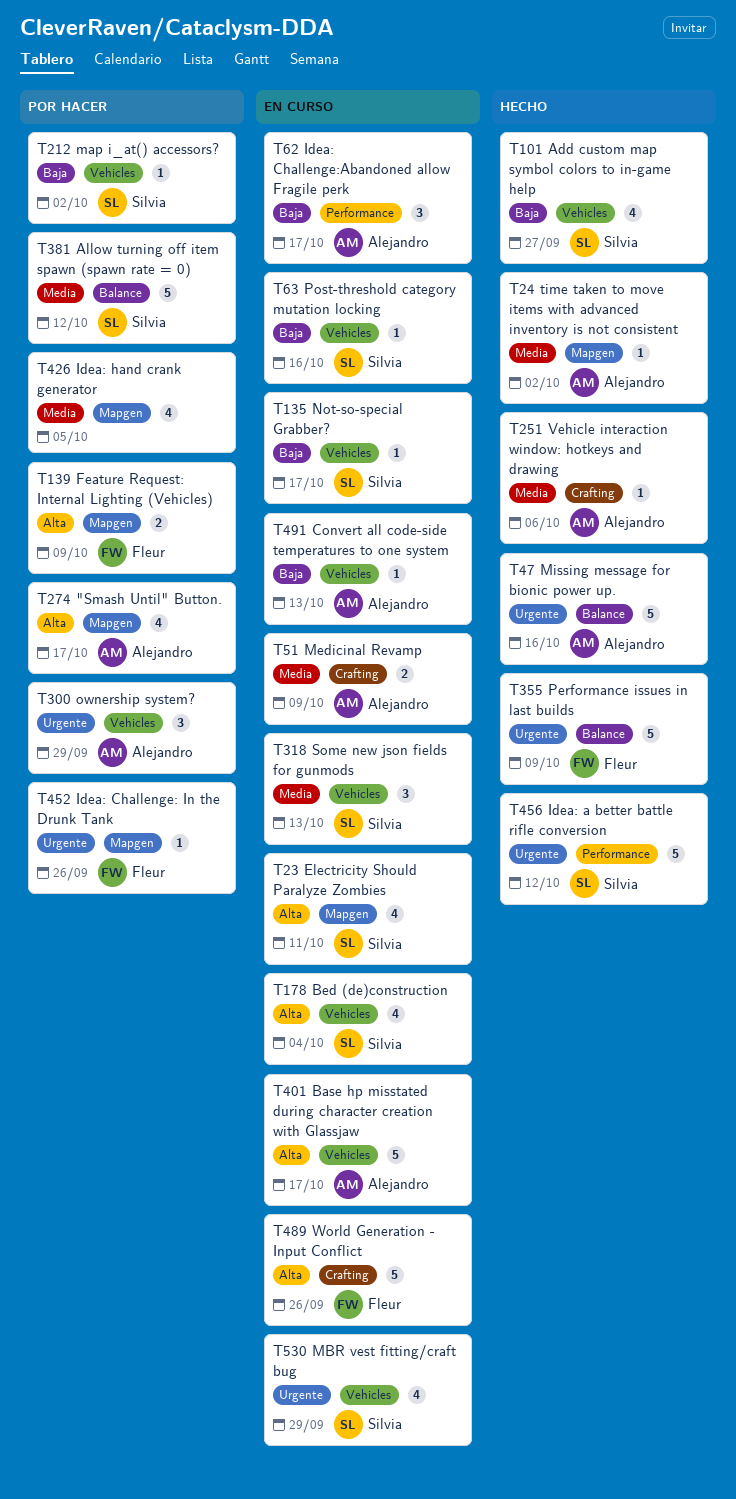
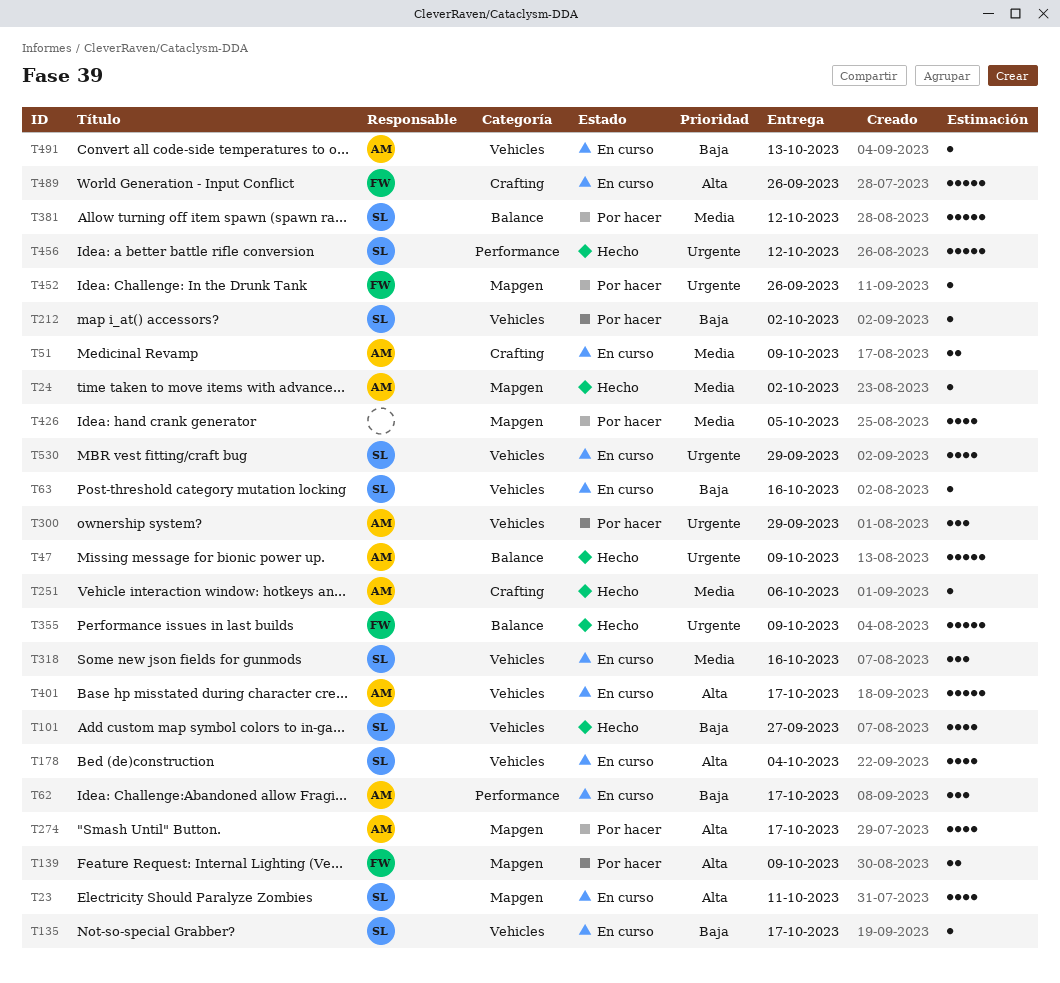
T47, due: Oct 16 -> Oct 9
T318, due: Oct 13 -> Oct 16

